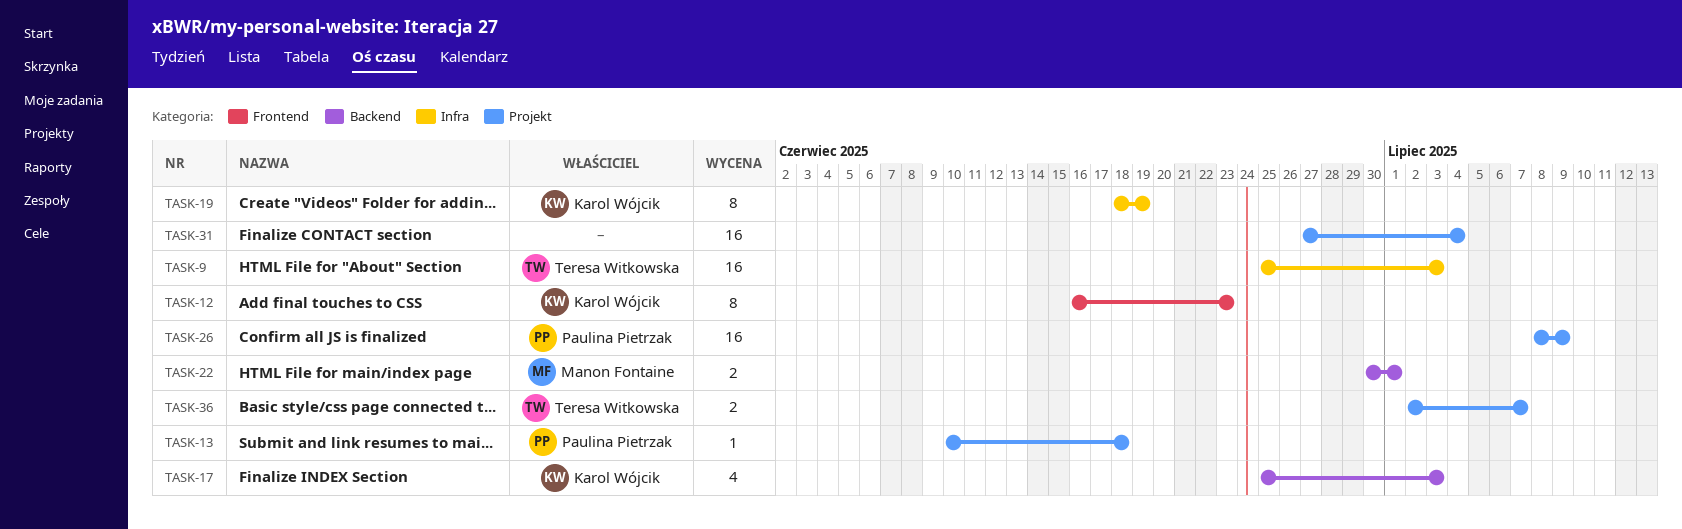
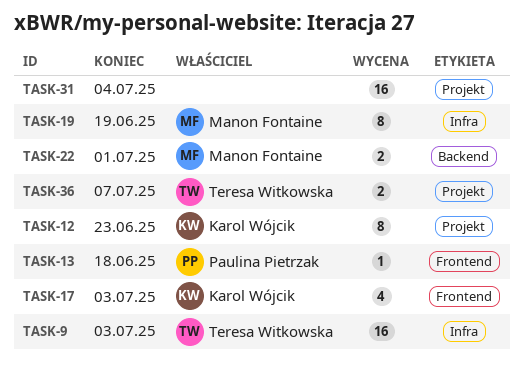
TASK-12, label: Frontend -> Projekt
TASK-13, label: Projekt -> Frontend
TASK-17, label: Backend -> Frontend
TASK-19, owner: Karol Wójcik -> Manon Fontaine
TASK-26: present -> none

